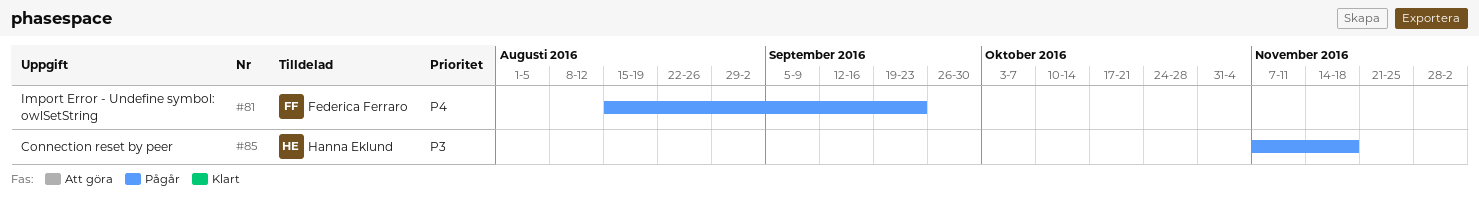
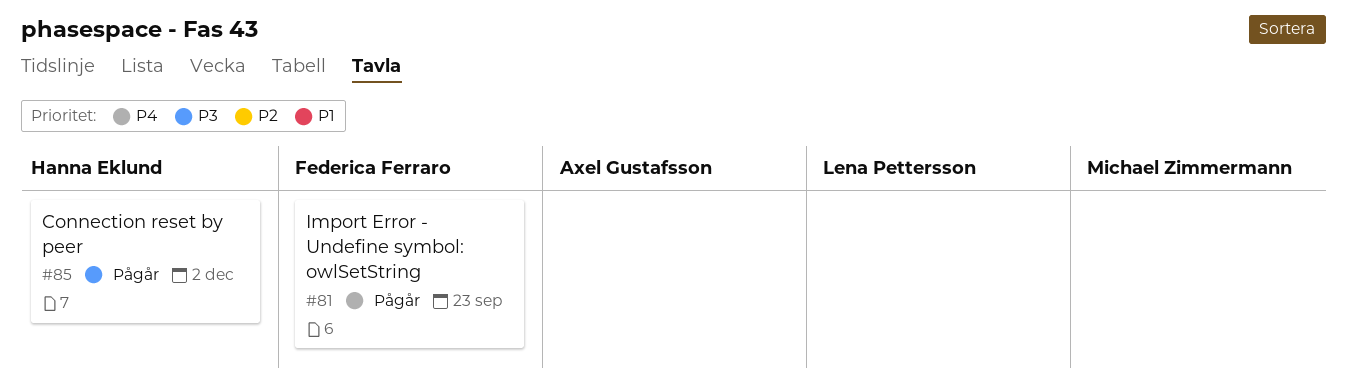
#85, due: Nov 18 -> Dec 2

